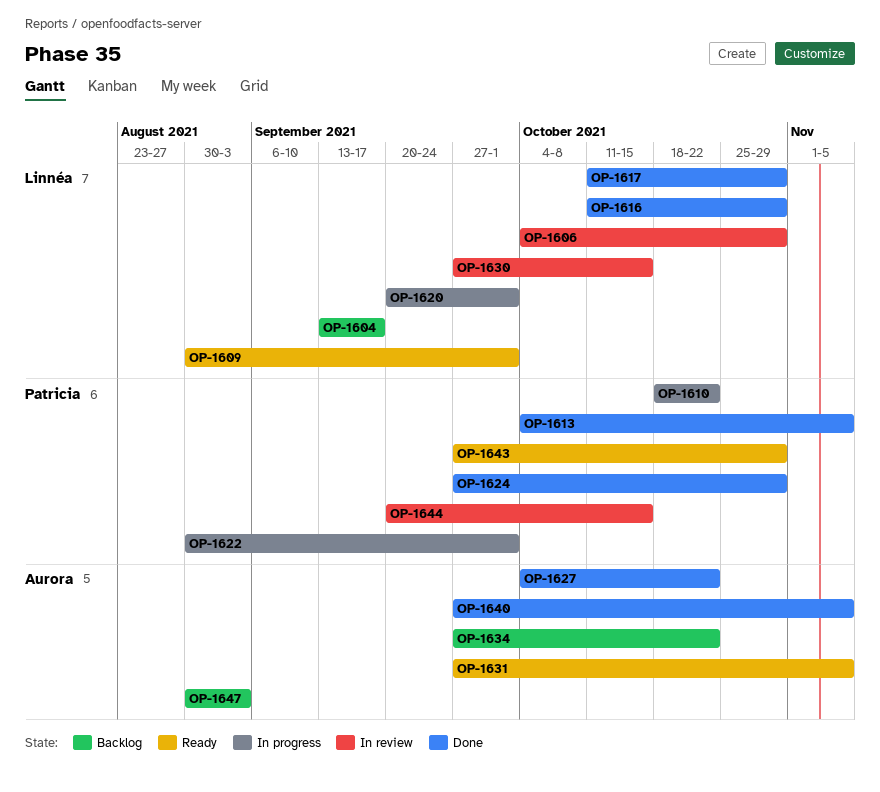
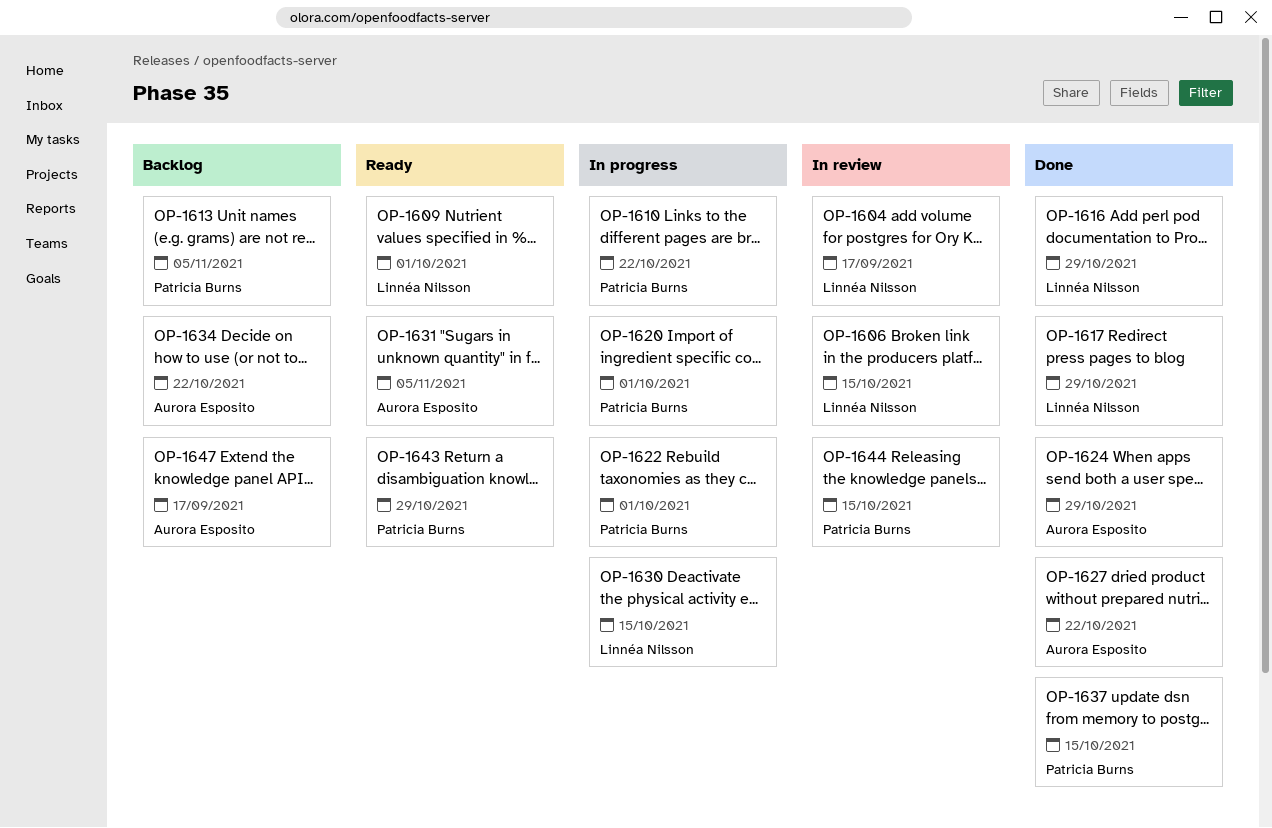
OP-1604, status: Backlog -> In review
OP-1606, due: Oct 29 -> Oct 15
OP-1613, status: Done -> Backlog
OP-1620, owner: Linnéa Nilsson -> Patricia Burns
OP-1624, owner: Patricia Burns -> Aurora Esposito
OP-1630, status: In review -> In progress
OP-1637: none -> present
OP-1640: present -> none
OP-1647, due: Sep 3 -> Sep 17

